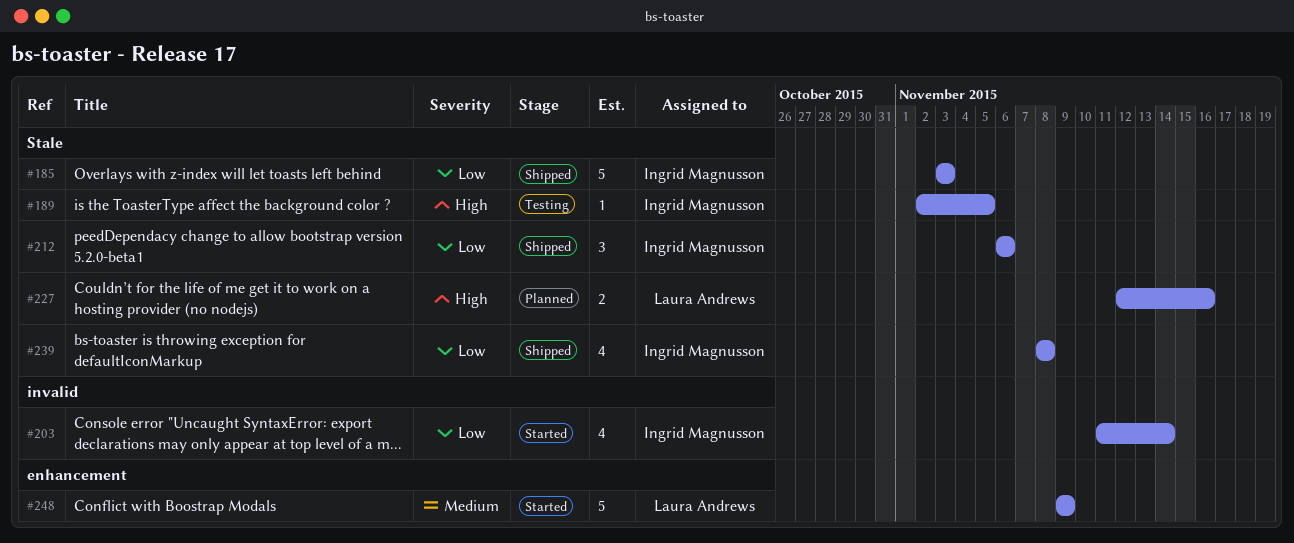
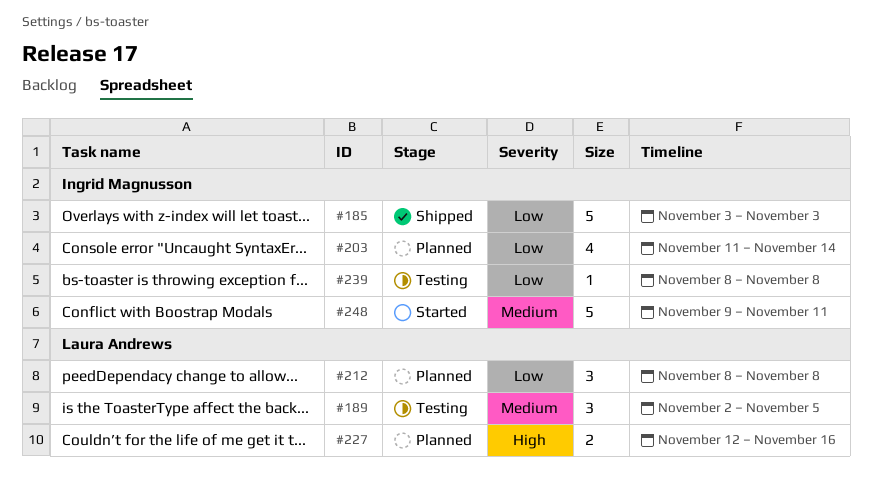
#189, owner: Ingrid Magnusson -> Laura Andrews
#189, priority: High -> Medium
#189, estimate: 1 -> 3
#203, status: Started -> Planned
#212, status: Shipped -> Planned
#212, owner: Ingrid Magnusson -> Laura Andrews
#212, start: Nov 6 -> Nov 8
#212, due: Nov 6 -> Nov 8
#239, status: Shipped -> Testing
#239, estimate: 4 -> 1
#248, owner: Laura Andrews -> Ingrid Magnusson
#248, due: Nov 9 -> Nov 11

